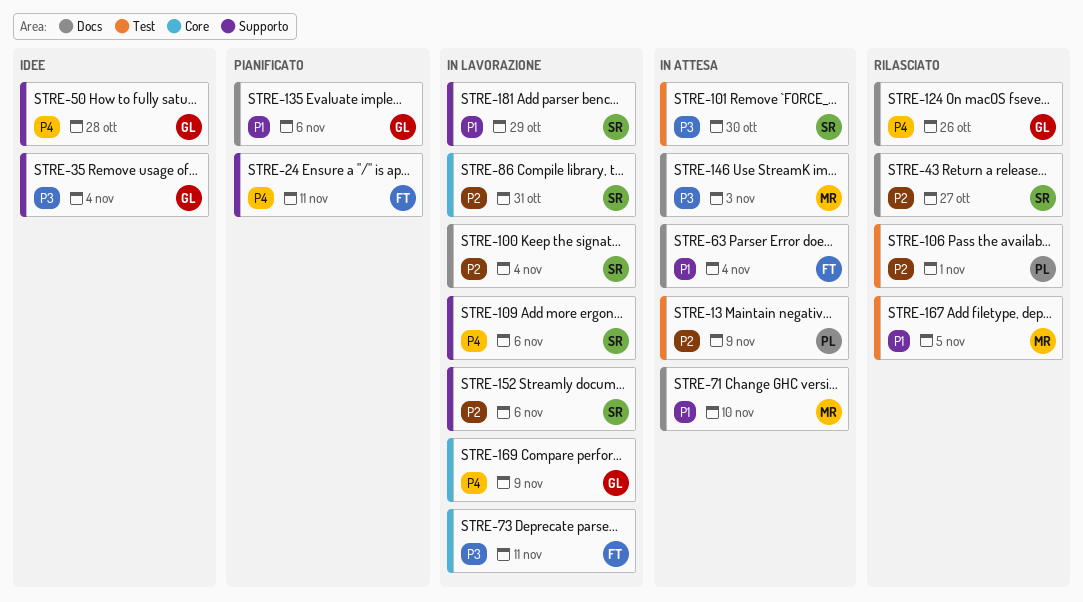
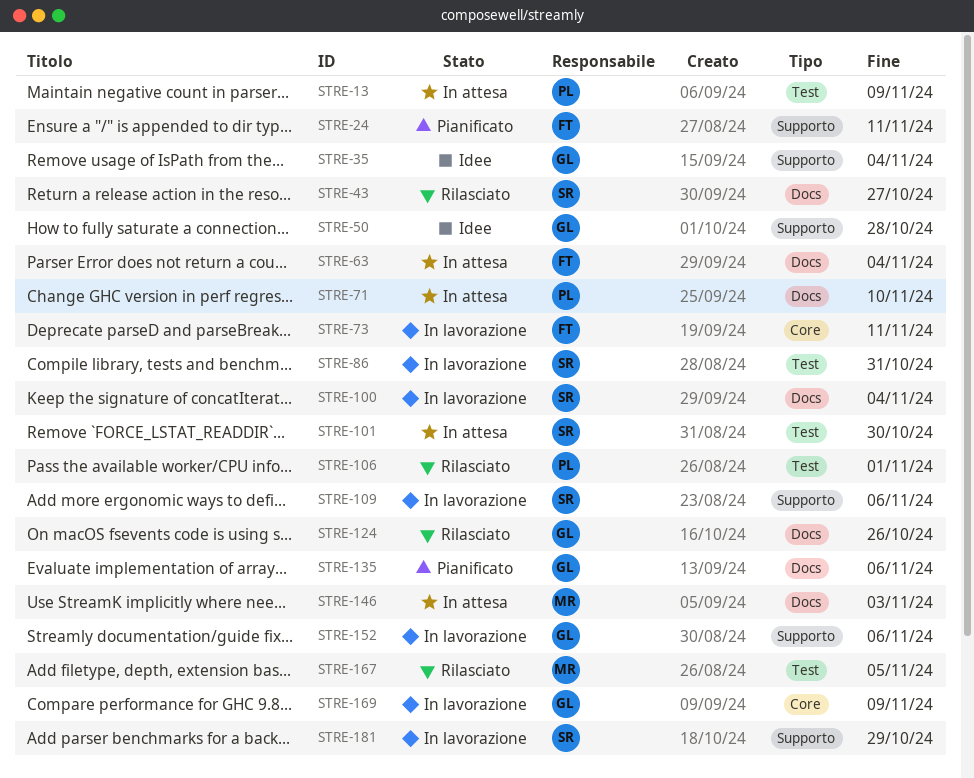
STRE-71, owner: MR -> PL
STRE-86, label: Core -> Test
STRE-152, owner: SR -> GL

